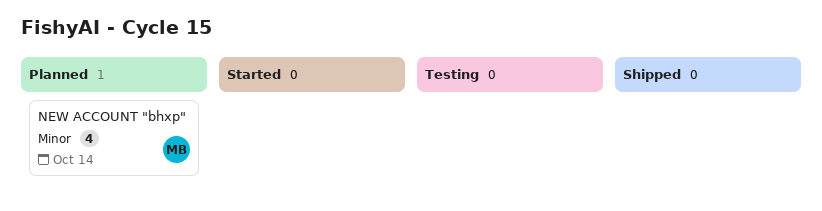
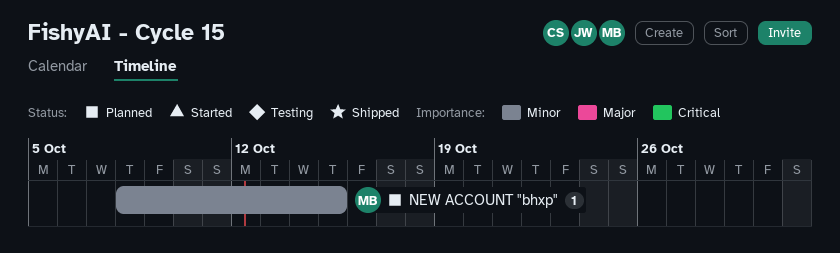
NEW ACCOUNT "bhxp", estimate: 4 -> 1
NEW ACCOUNT "bhxp", due: Oct 14 -> Oct 15

